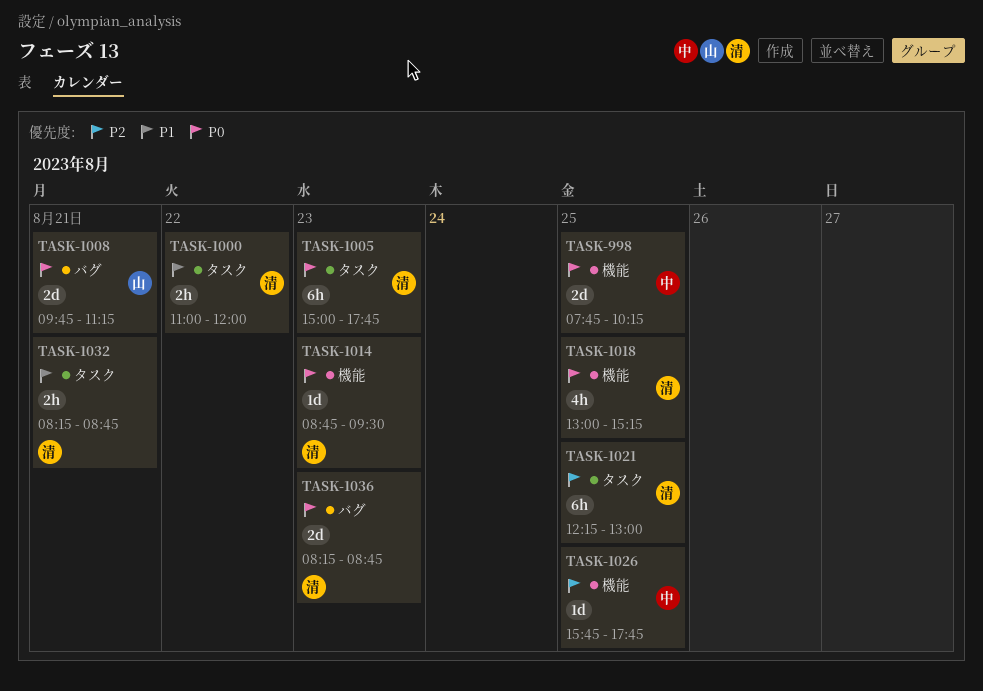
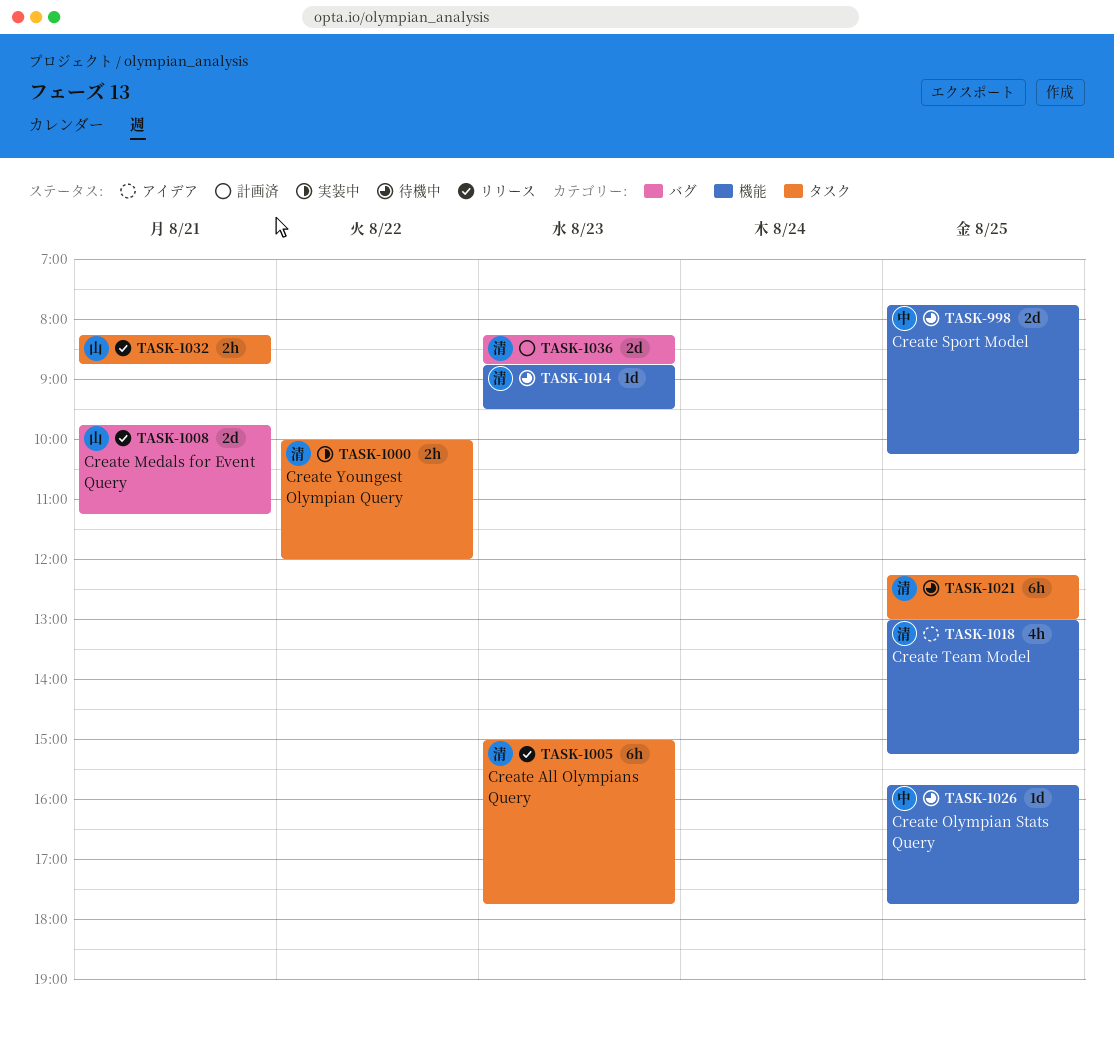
TASK-1000, begins: 11:00 -> 10:00
TASK-1032, owner: 清 -> 山

